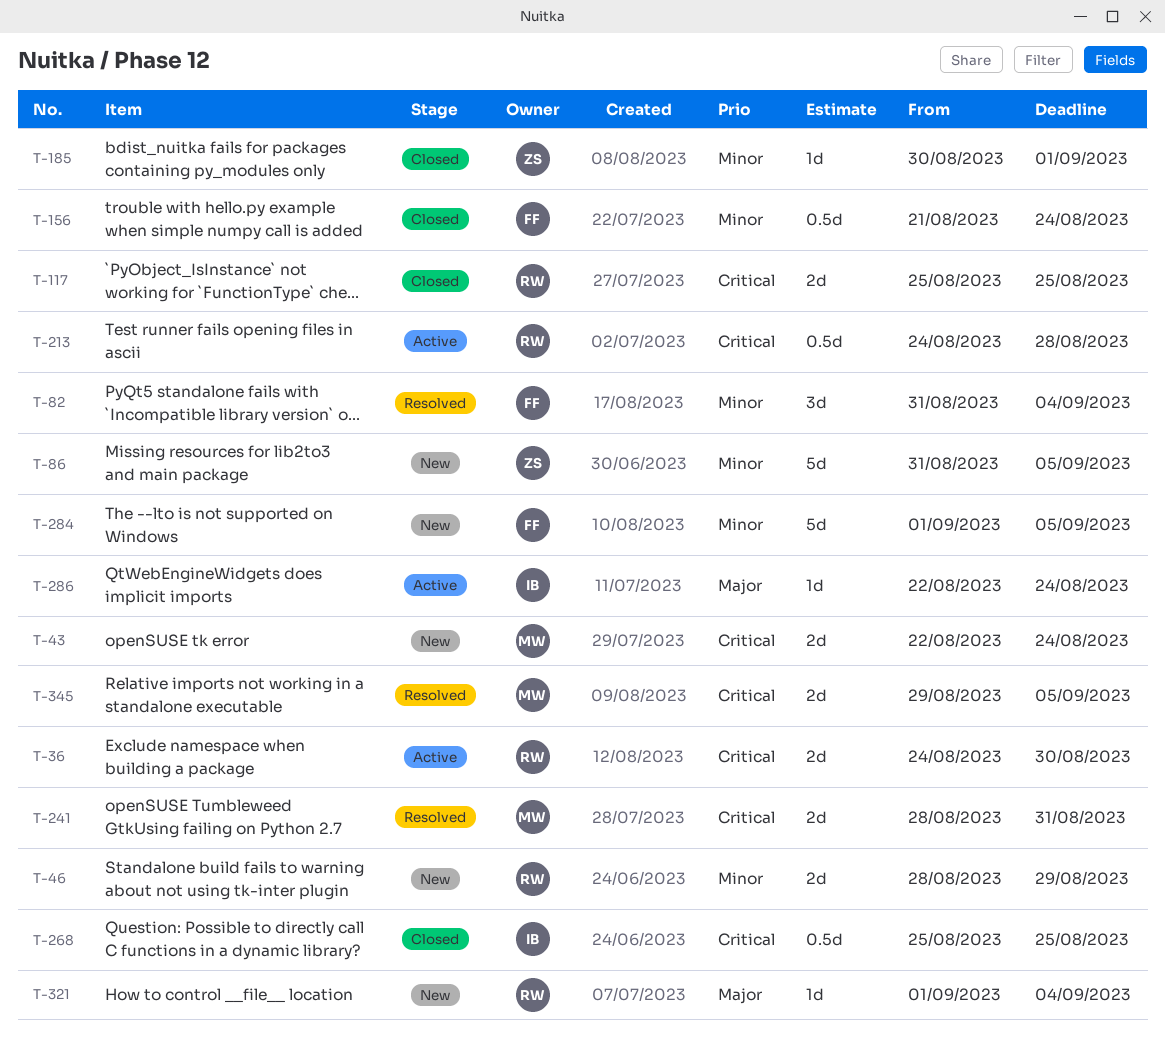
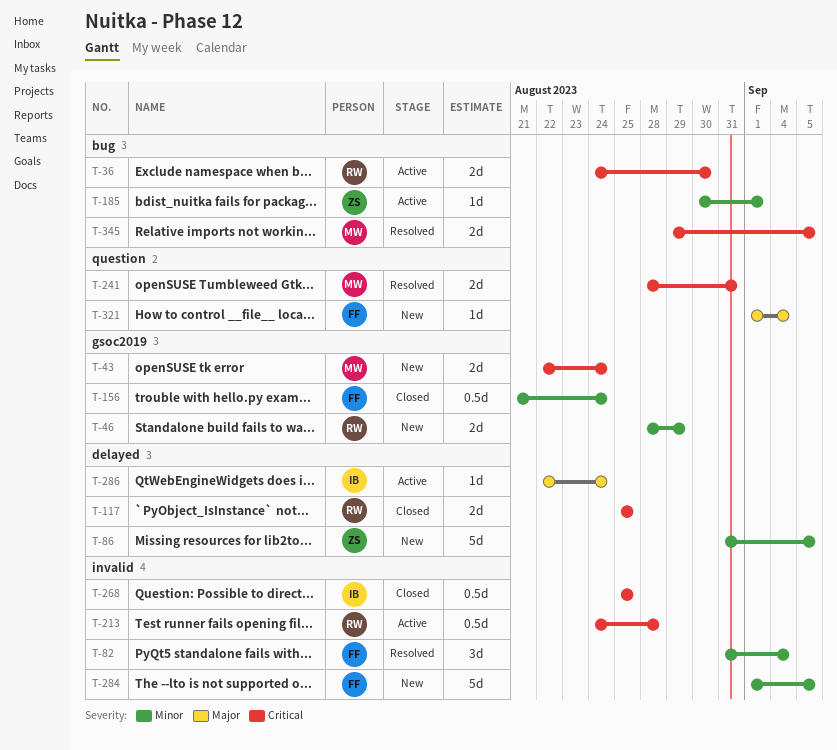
T-185, status: Closed -> Active
T-321, owner: RW -> FF

